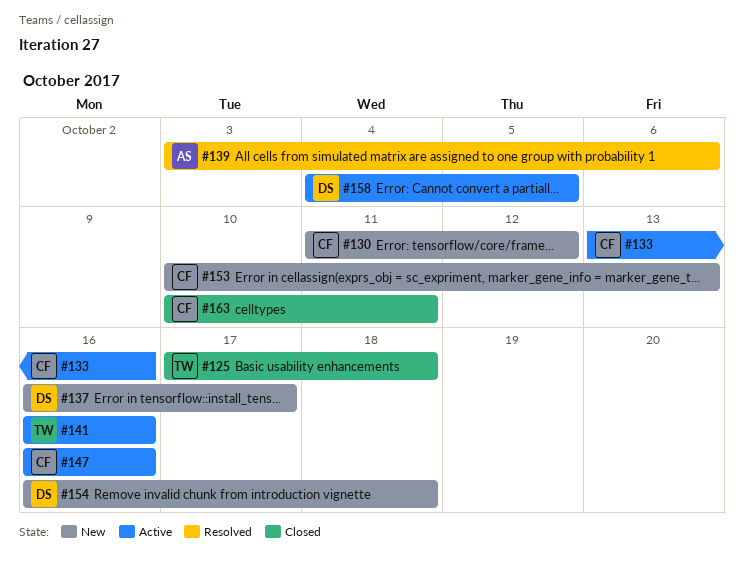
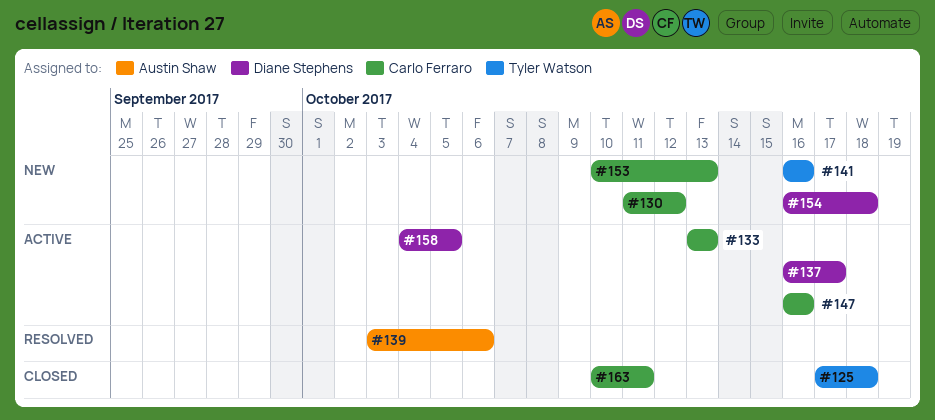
#133, due: Oct 16 -> Oct 13
#137, status: New -> Active
#141, status: Active -> New

